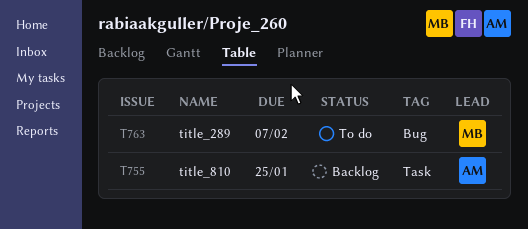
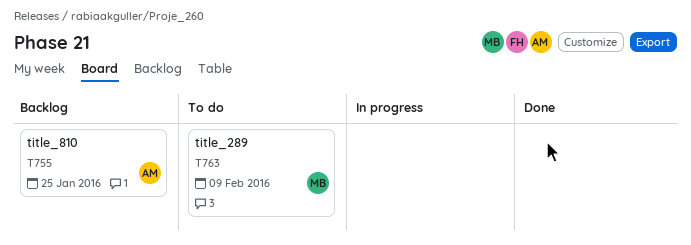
T763, due: Feb 7 -> Feb 9

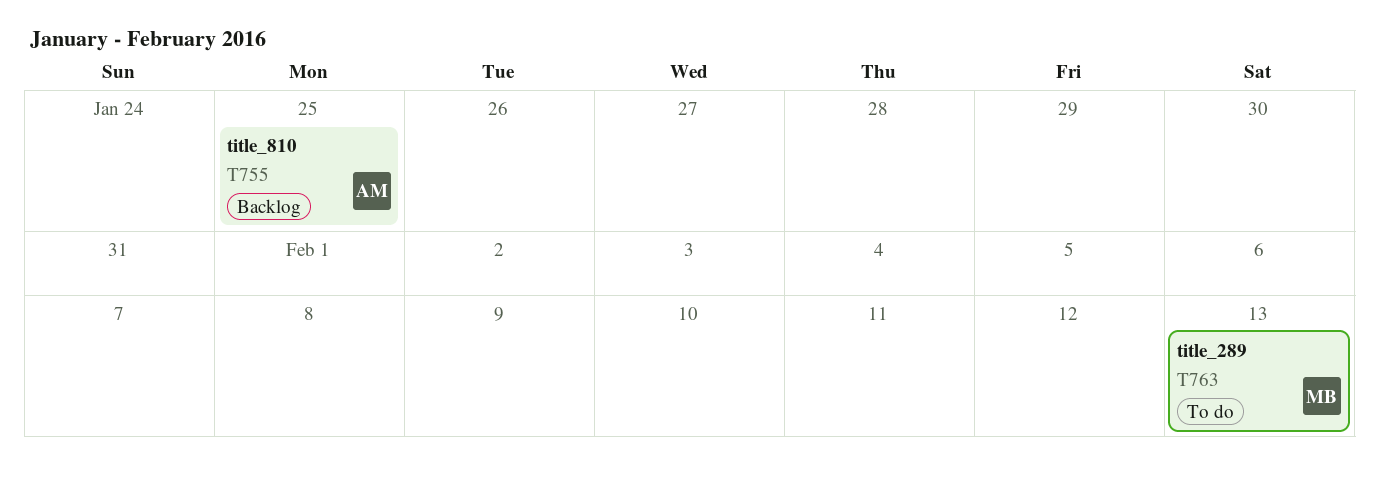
T763, due: Feb 9 -> Feb 13

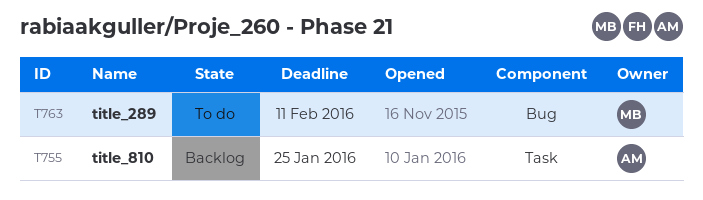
T763, due: Feb 13 -> Feb 11

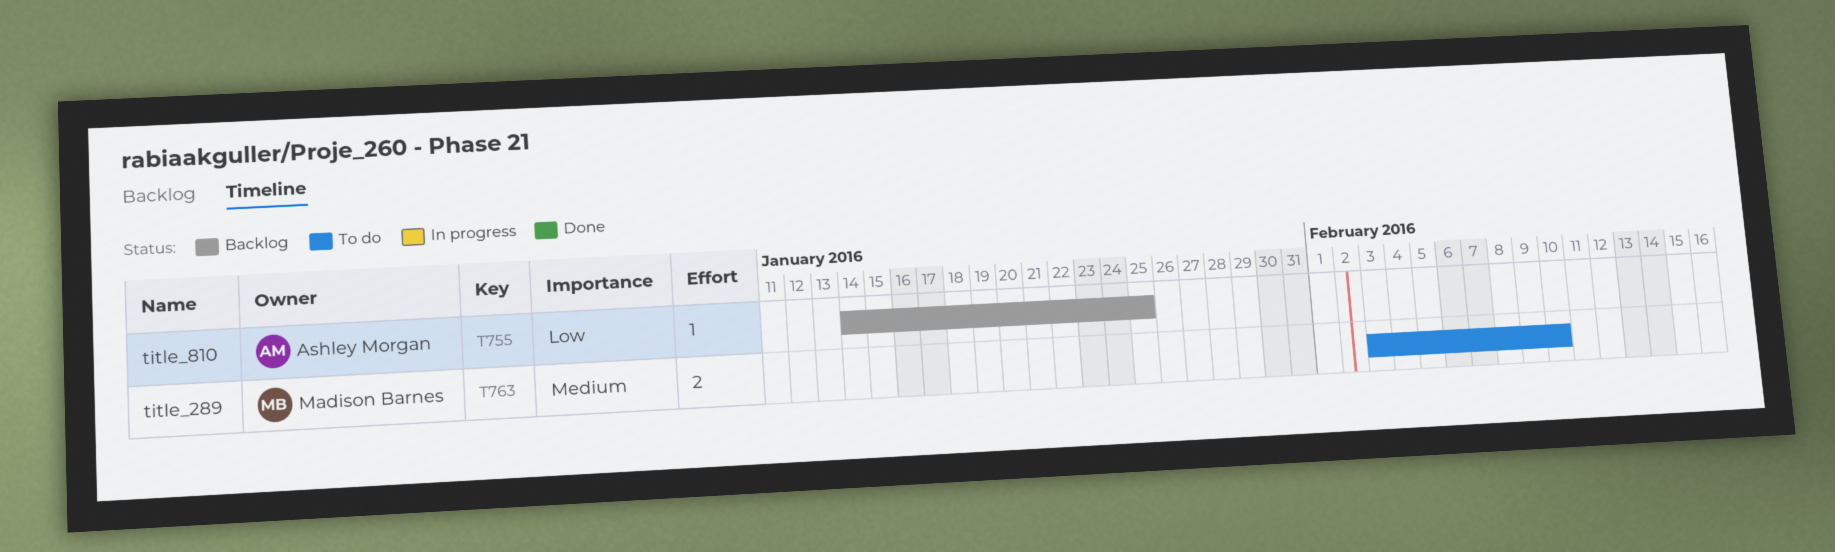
T763, due: Feb 11 -> Feb 10

